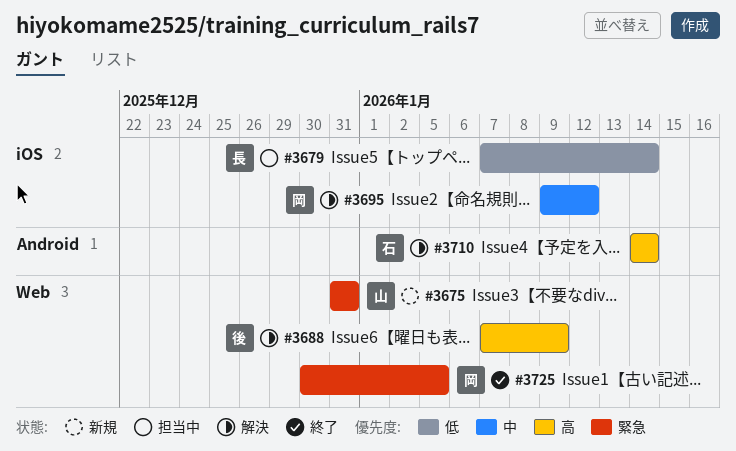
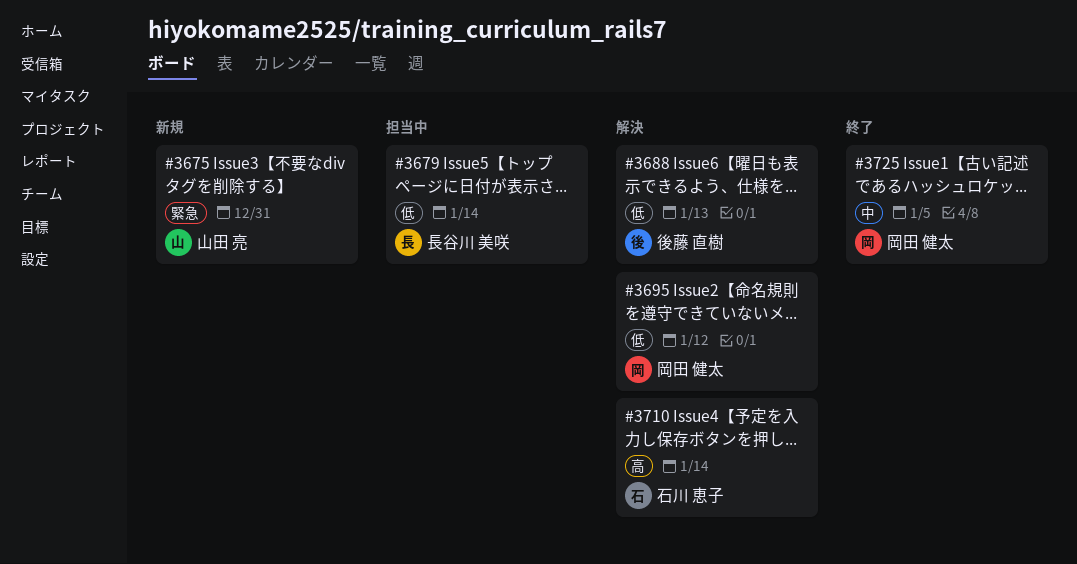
#3688, priority: 高 -> 低
#3688, due: Jan 9 -> Jan 13
#3695, priority: 中 -> 低
#3725, priority: 緊急 -> 中

